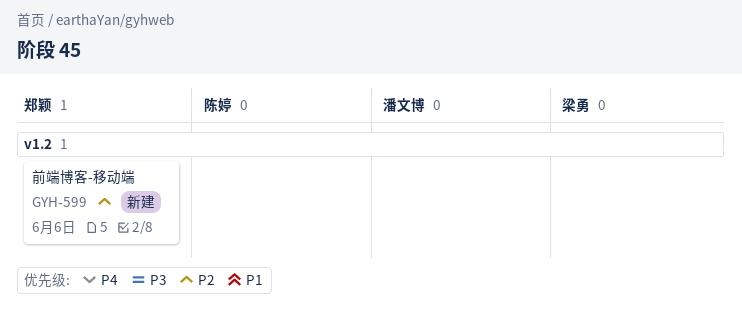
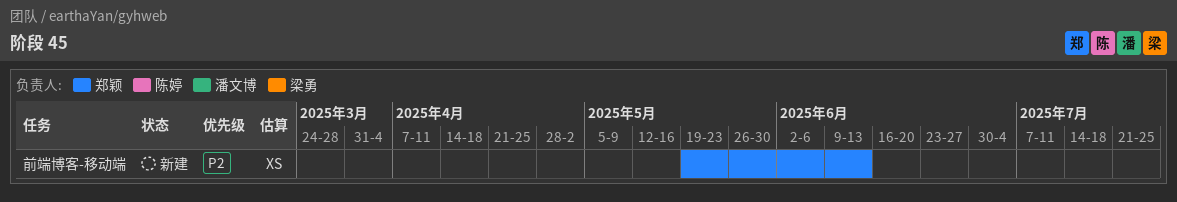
前端博客-移动端, due: Jun 6 -> Jun 13

